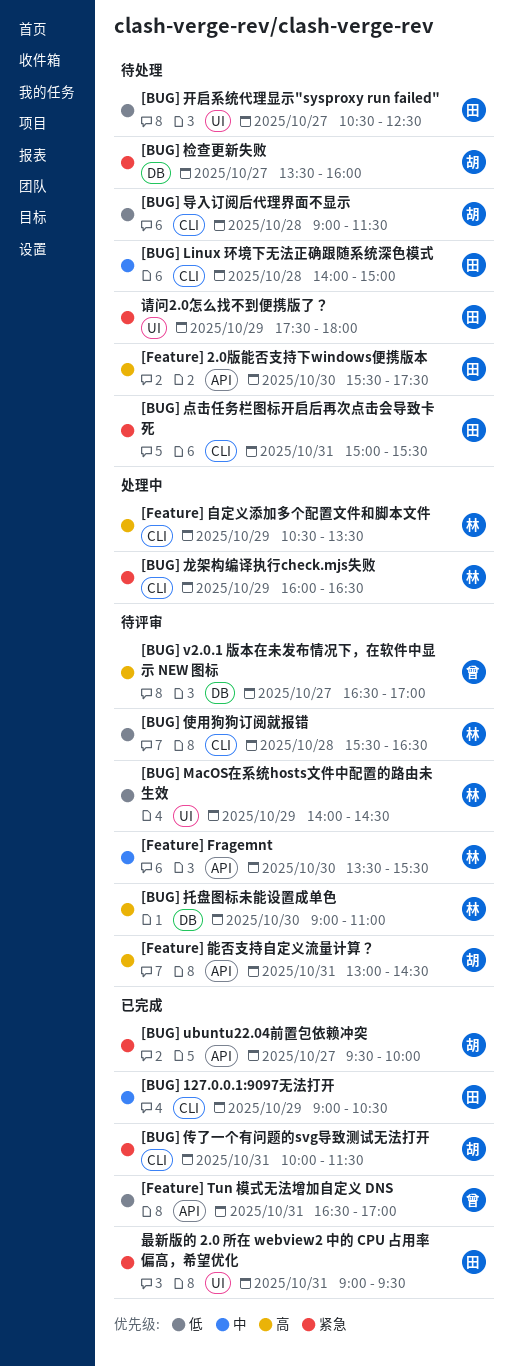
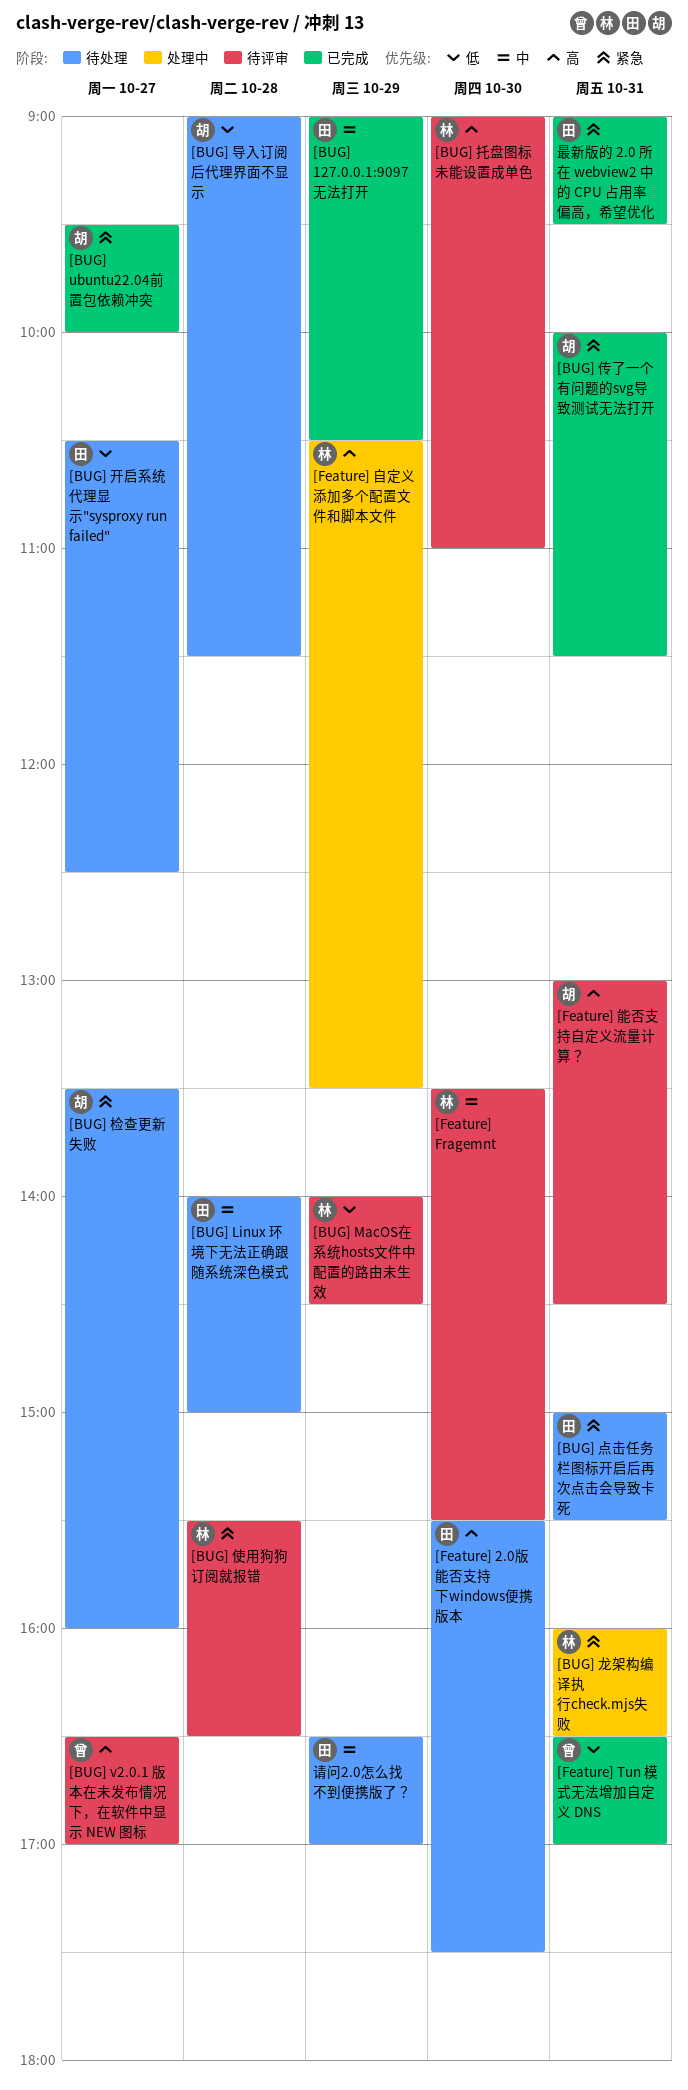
[BUG] 使用狗狗订阅就报错, priority: 低 -> 紧急
[BUG] 龙架构编译执行check.mjs失败, day: Oct 29 -> Oct 31
请问2.0怎么找不到便携版了？, priority: 紧急 -> 中
请问2.0怎么找不到便携版了？, begins: 17:30 -> 16:30
请问2.0怎么找不到便携版了？, ends: 18:00 -> 17:00

